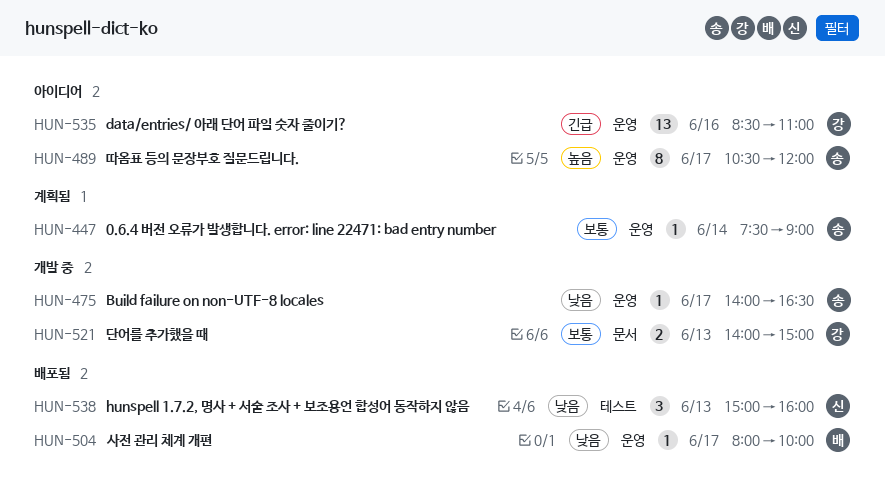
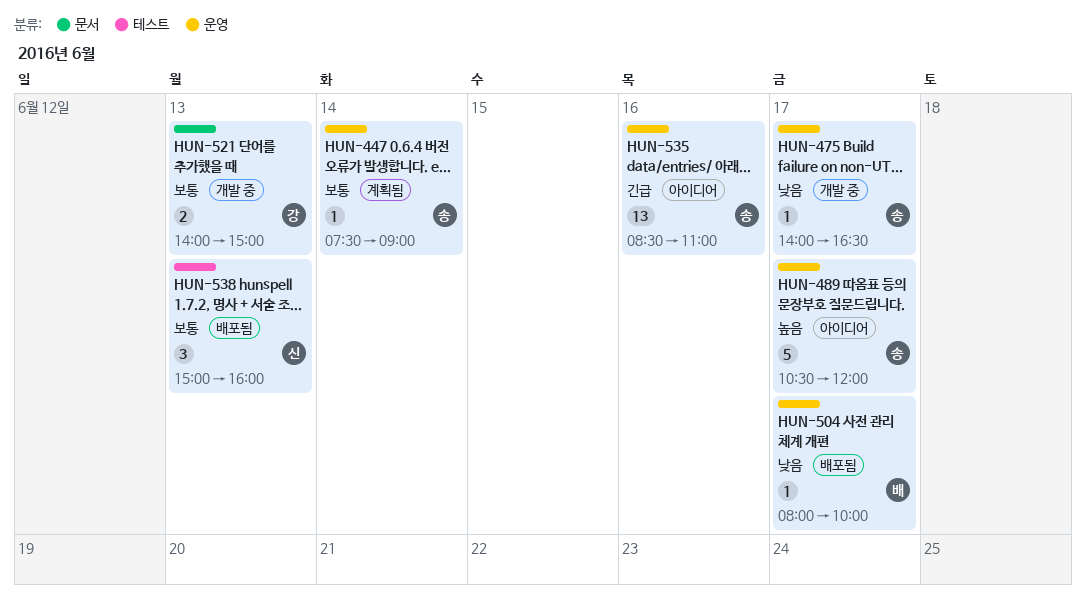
HUN-489, estimate: 8 -> 5
HUN-535, owner: 강 -> 송
HUN-538, priority: 낮음 -> 보통

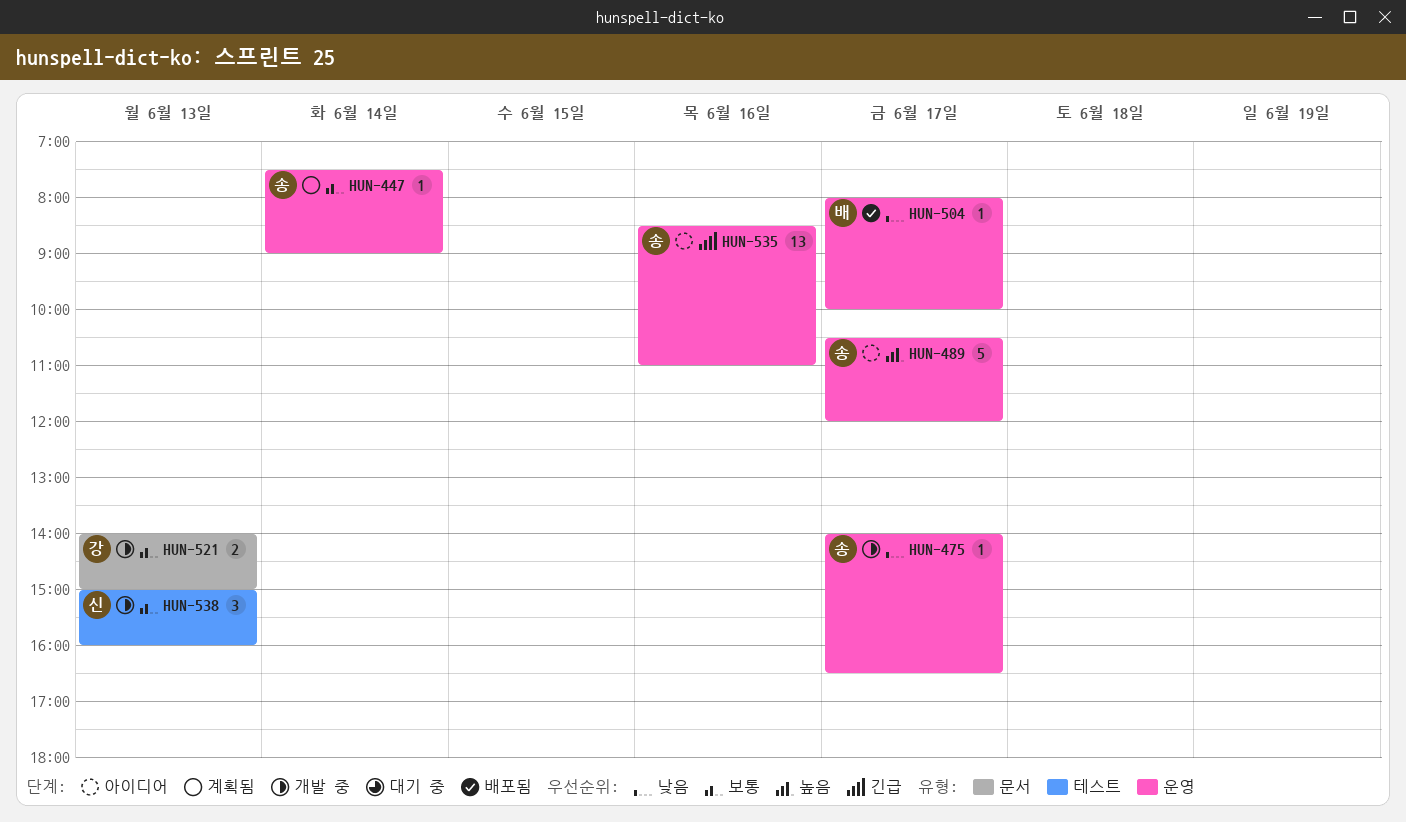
HUN-538, status: 배포됨 -> 개발 중

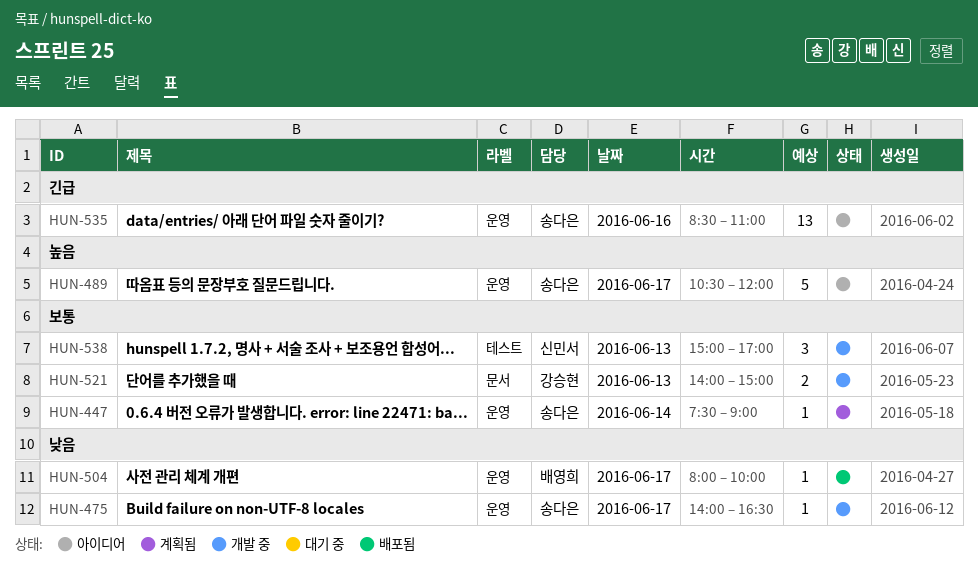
HUN-538, ends: 16:00 -> 17:00

